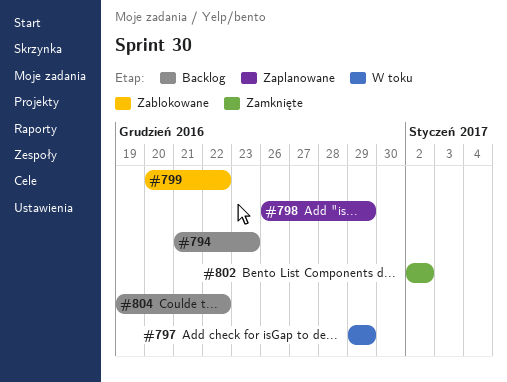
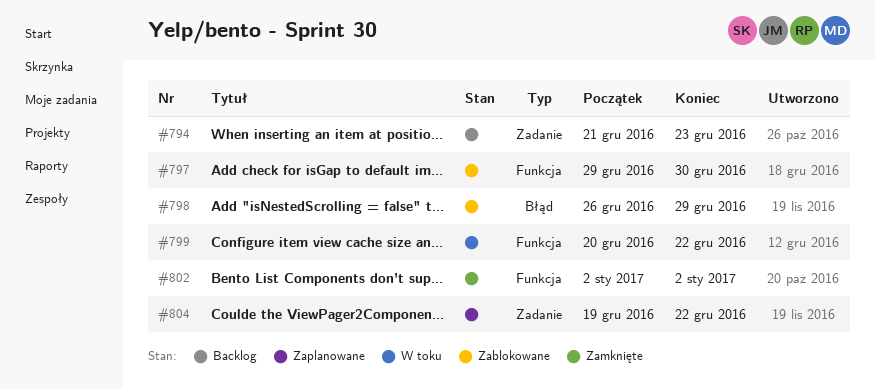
#797, status: W toku -> Zablokowane
#797, due: Dec 29 -> Dec 30
#798, status: Zaplanowane -> Zablokowane
#799, status: Zablokowane -> W toku
#804, status: Backlog -> Zaplanowane

